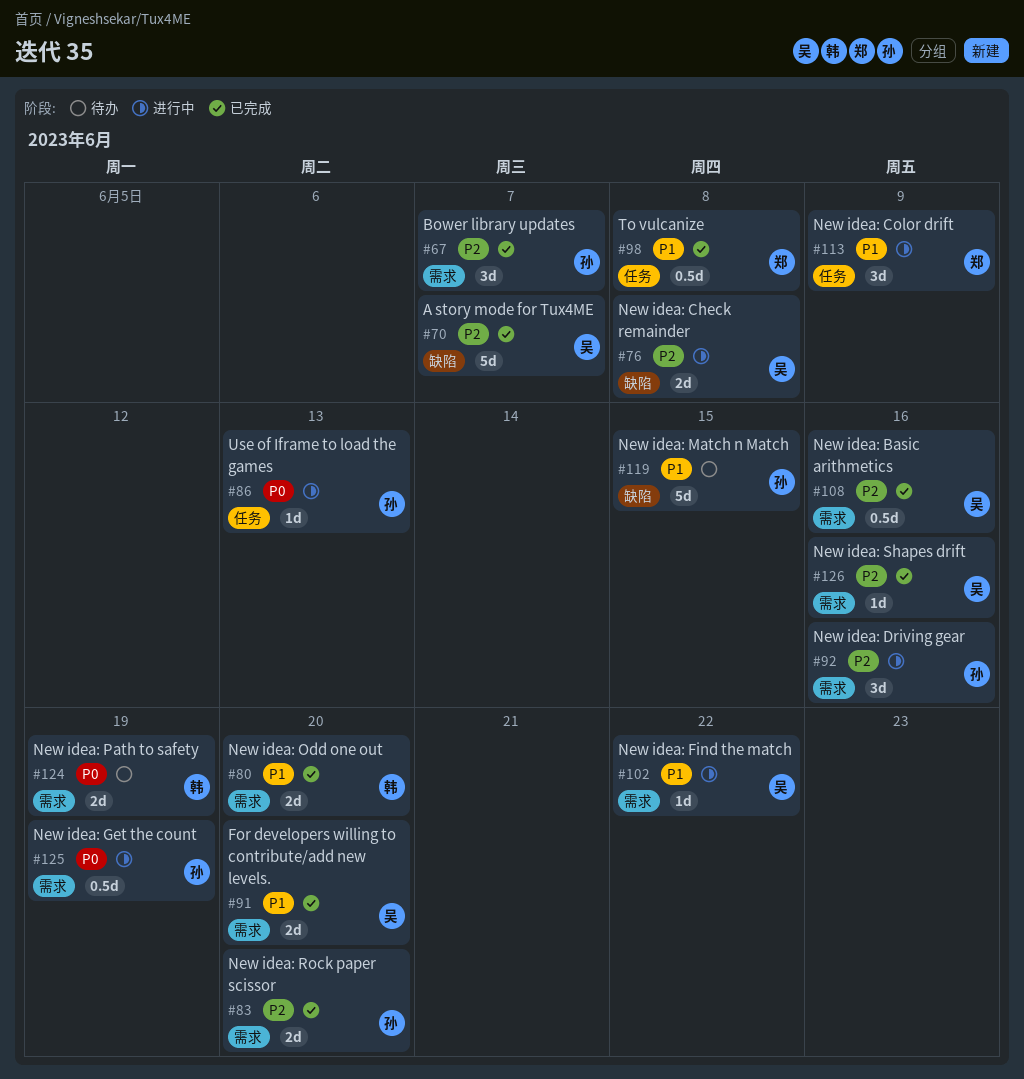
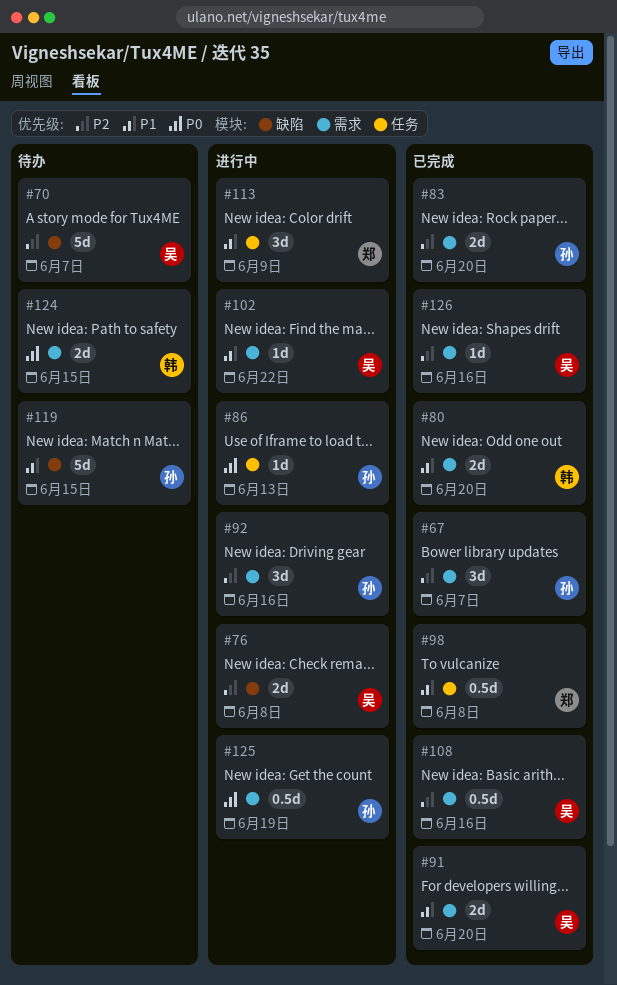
#70, status: 已完成 -> 待办
#124, due: Jun 19 -> Jun 15

